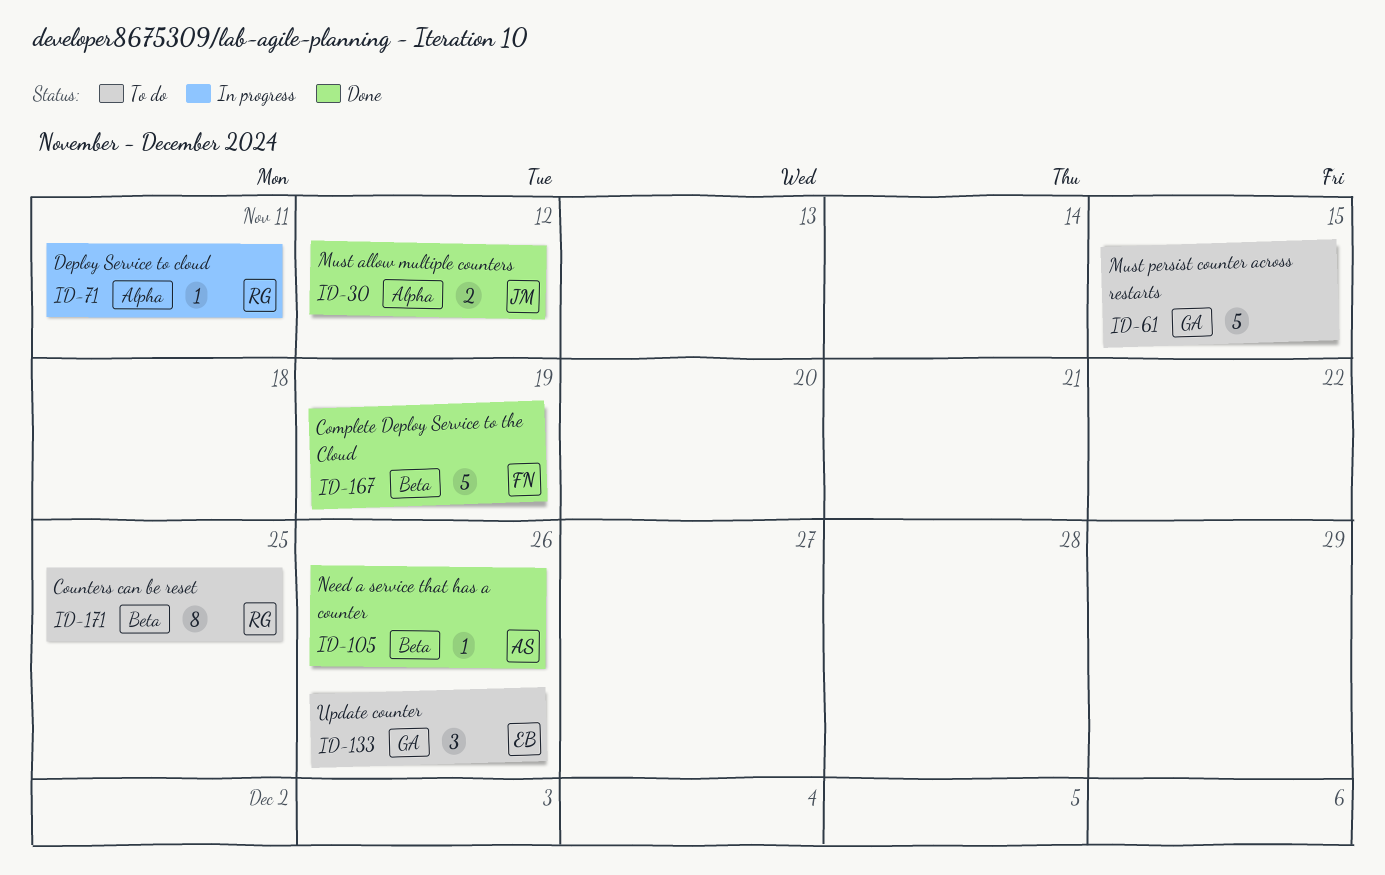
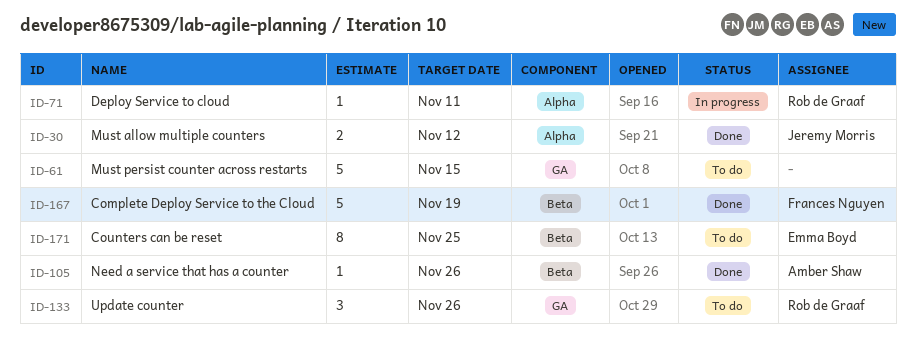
ID-133, owner: Emma Boyd -> Rob de Graaf
ID-171, owner: Rob de Graaf -> Emma Boyd

